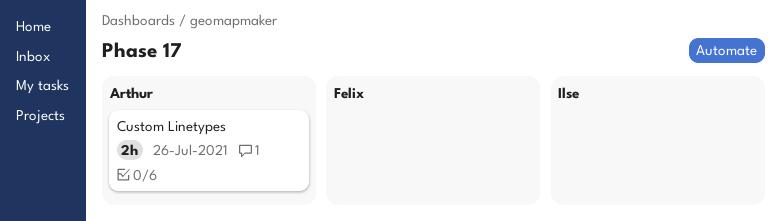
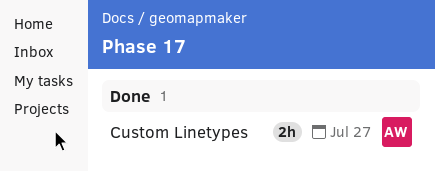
Custom Linetypes, due: Jul 26 -> Jul 27

